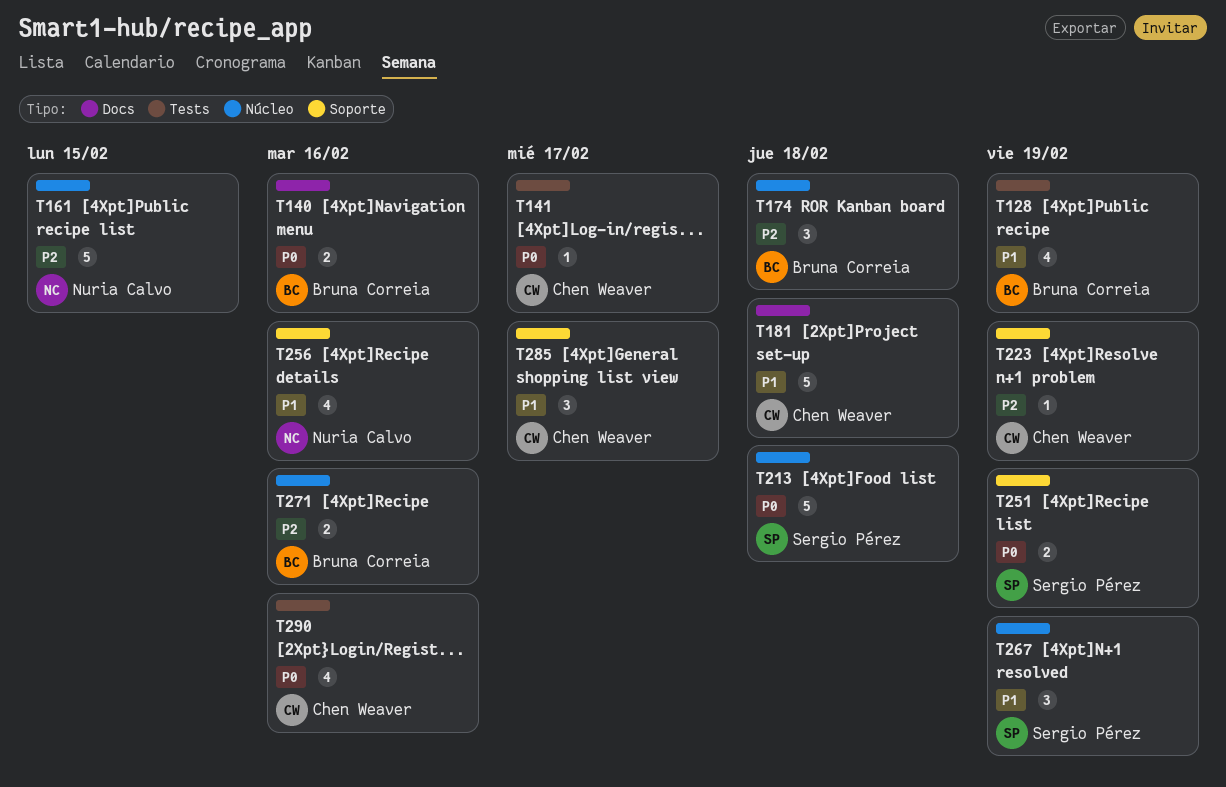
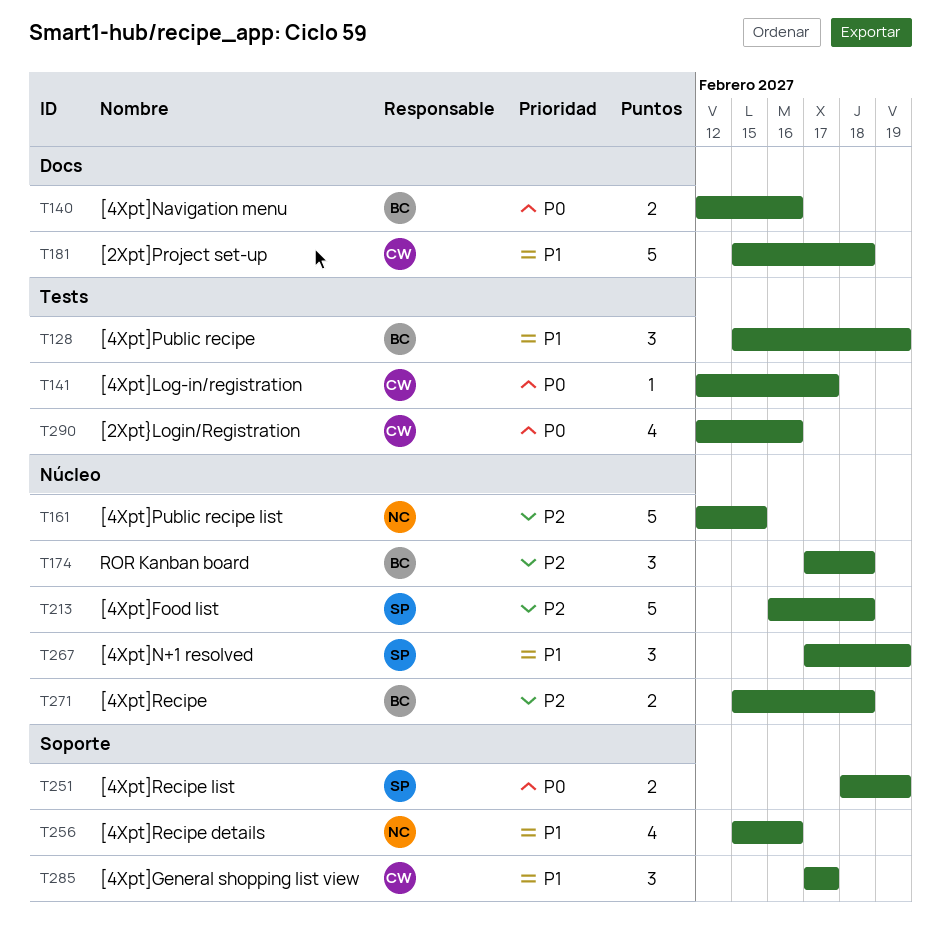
T128, estimate: 4 -> 3
T213, priority: P0 -> P2
T223: present -> none
T271, due: Feb 16 -> Feb 18

